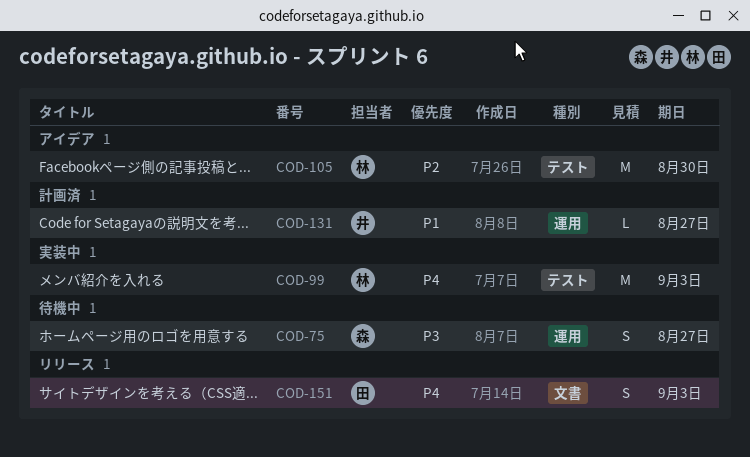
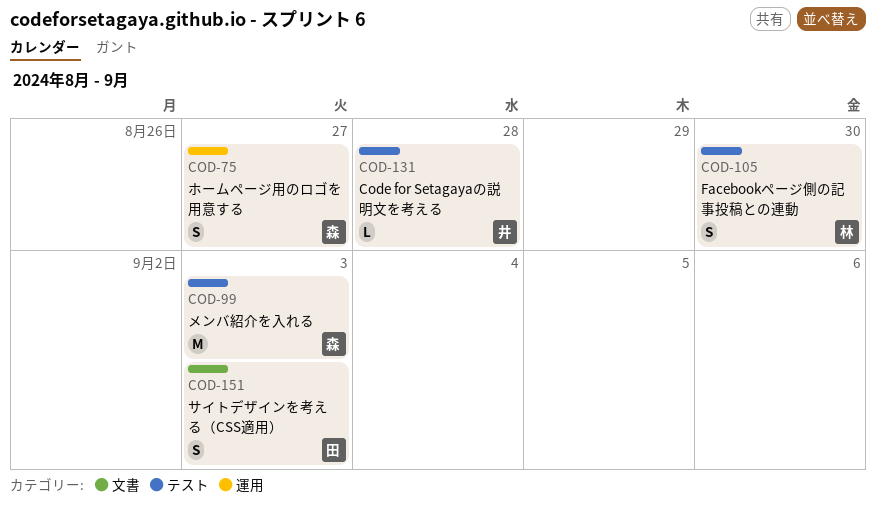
COD-99, owner: 林 -> 森
COD-105, estimate: M -> S
COD-131, label: 運用 -> テスト
COD-131, due: Aug 27 -> Aug 28

